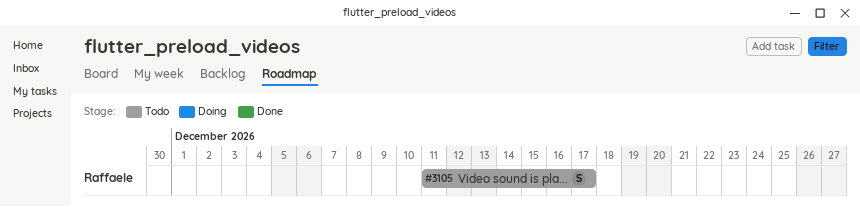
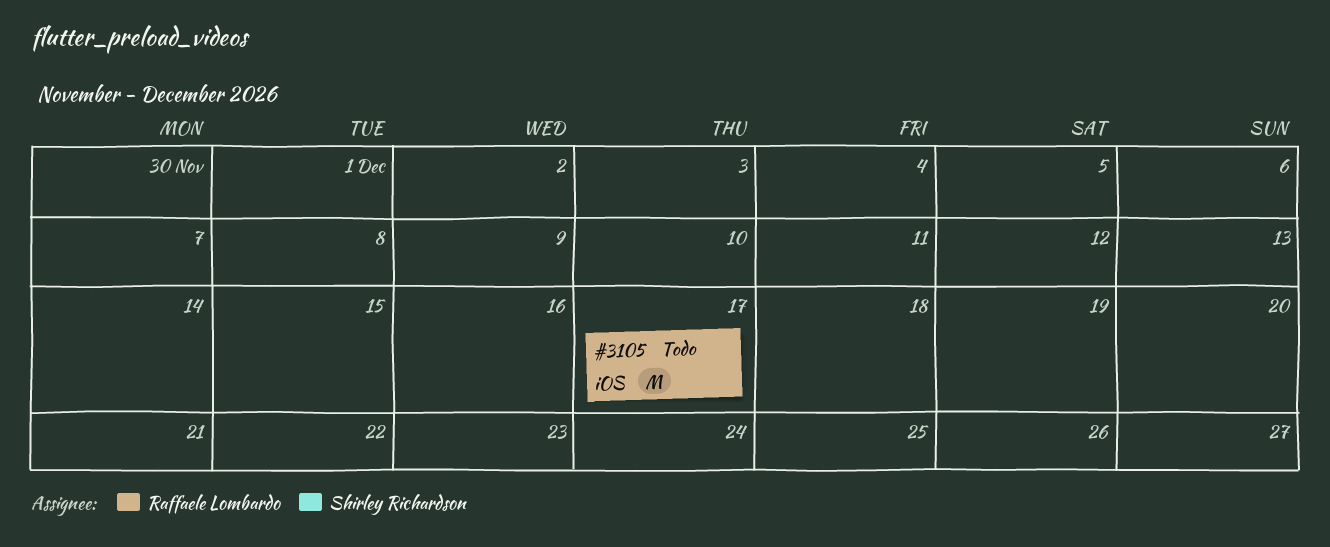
#3105, estimate: S -> M

